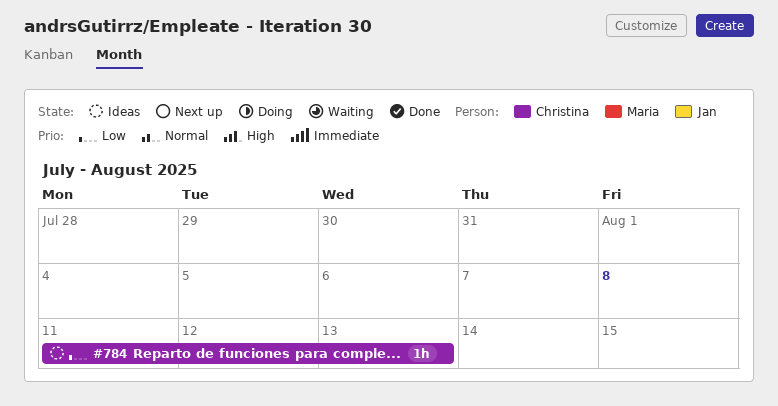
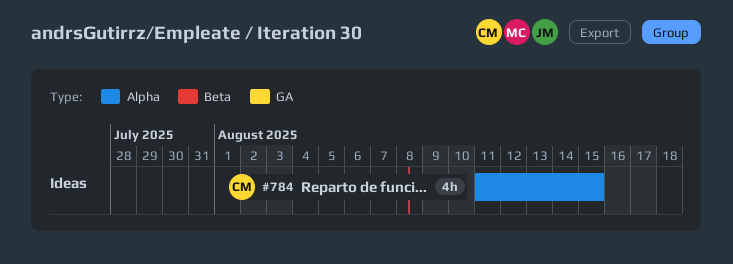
#784, estimate: 1h -> 4h
#784, due: Aug 13 -> Aug 15

